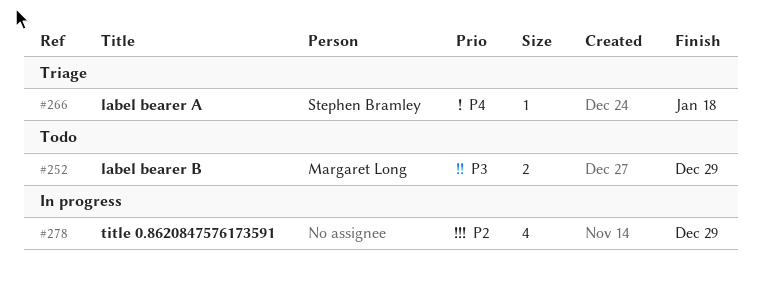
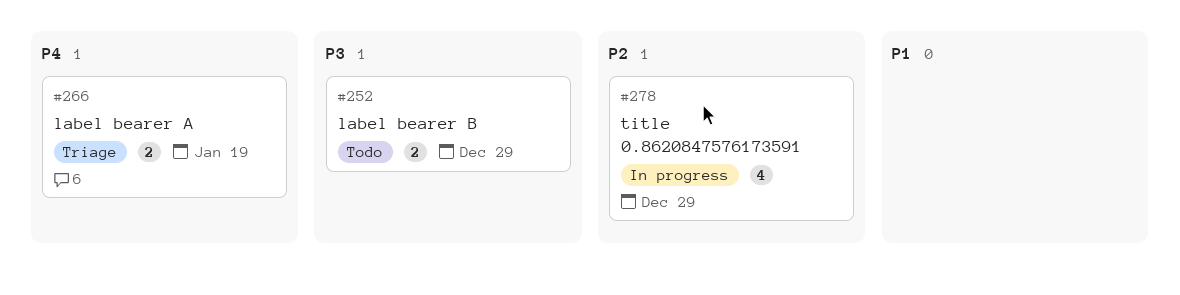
#266, estimate: 1 -> 2
#266, due: Jan 18 -> Jan 19

